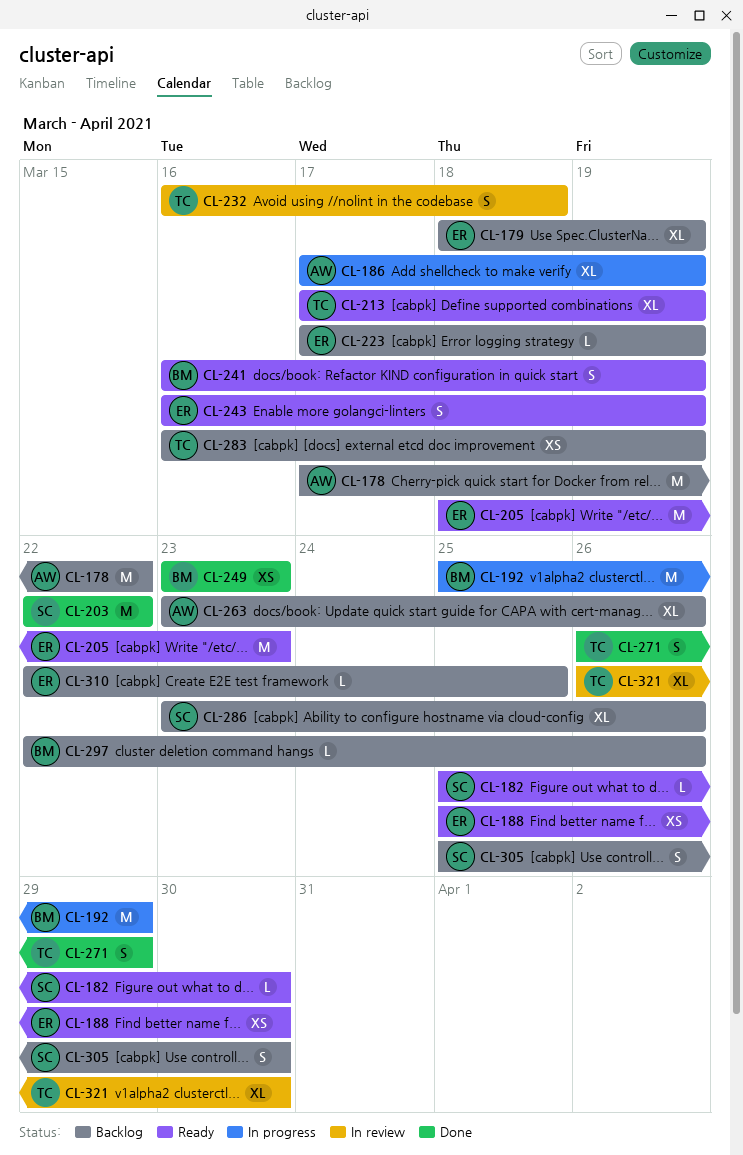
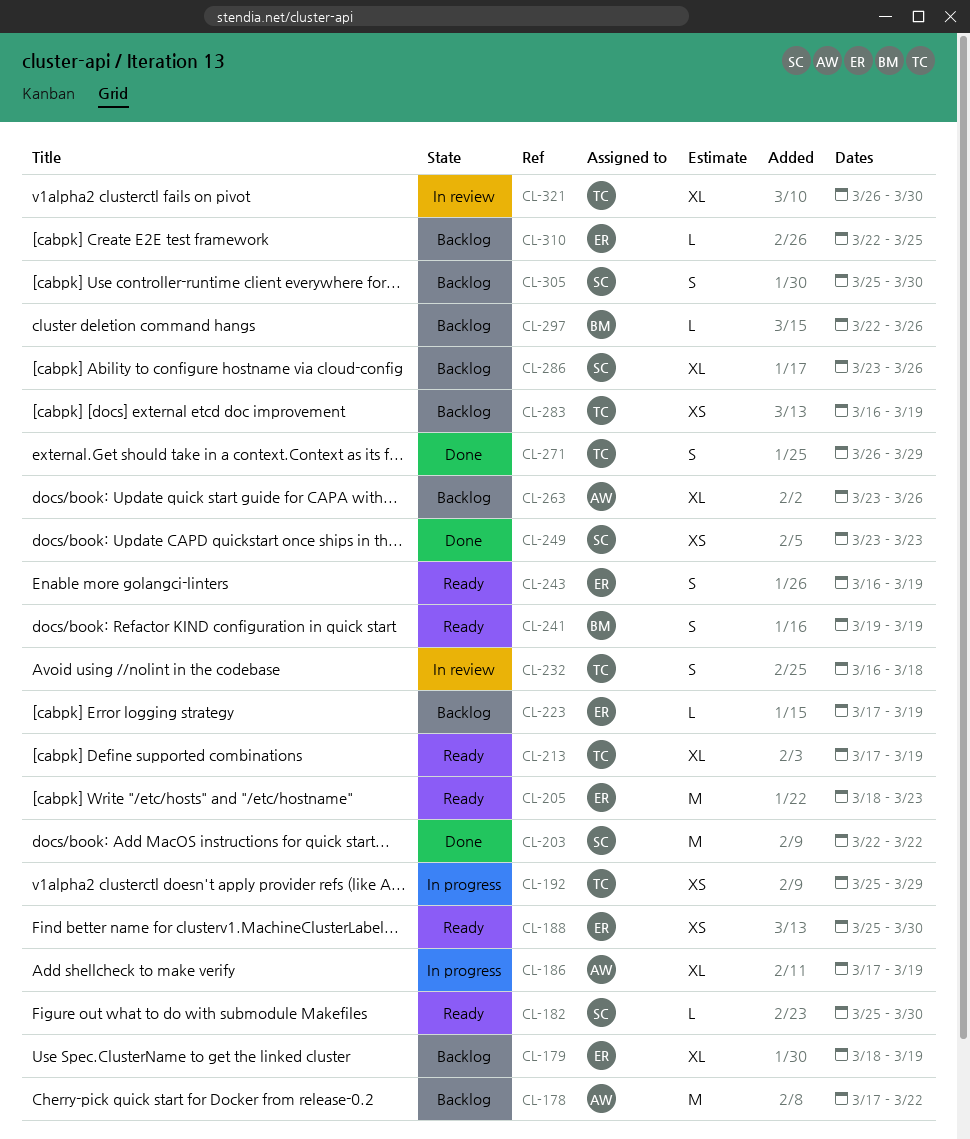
CL-192, owner: BM -> TC
CL-192, estimate: M -> XS
CL-241, start: Mar 16 -> Mar 19
CL-249, owner: BM -> SC

